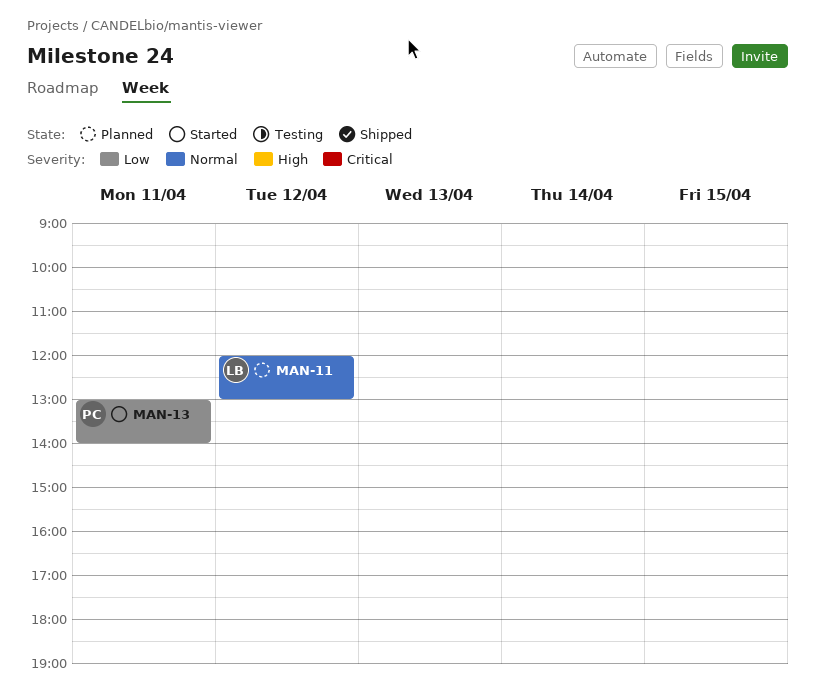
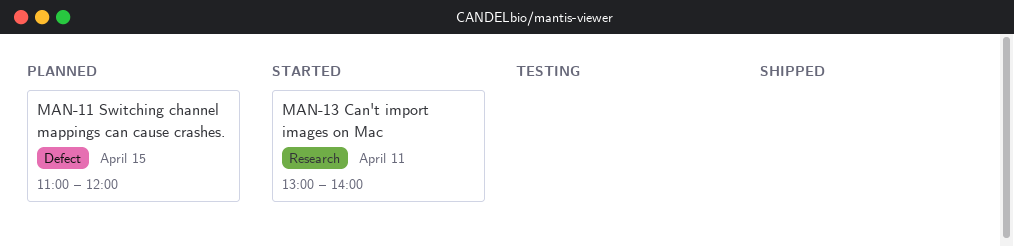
MAN-11, day: Apr 12 -> Apr 15
MAN-11, begins: 12:00 -> 11:00
MAN-11, ends: 13:00 -> 12:00

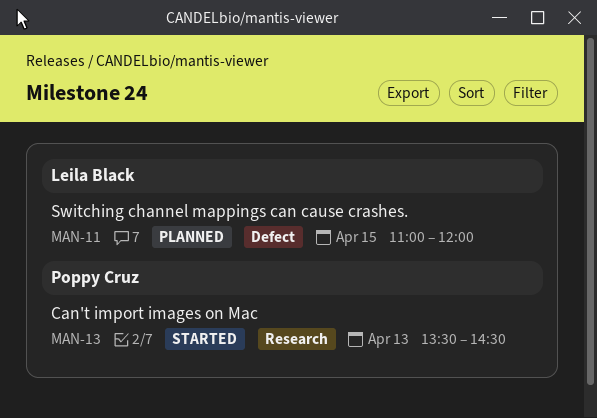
MAN-13, day: Apr 11 -> Apr 13
MAN-13, begins: 13:00 -> 13:30
MAN-13, ends: 14:00 -> 14:30

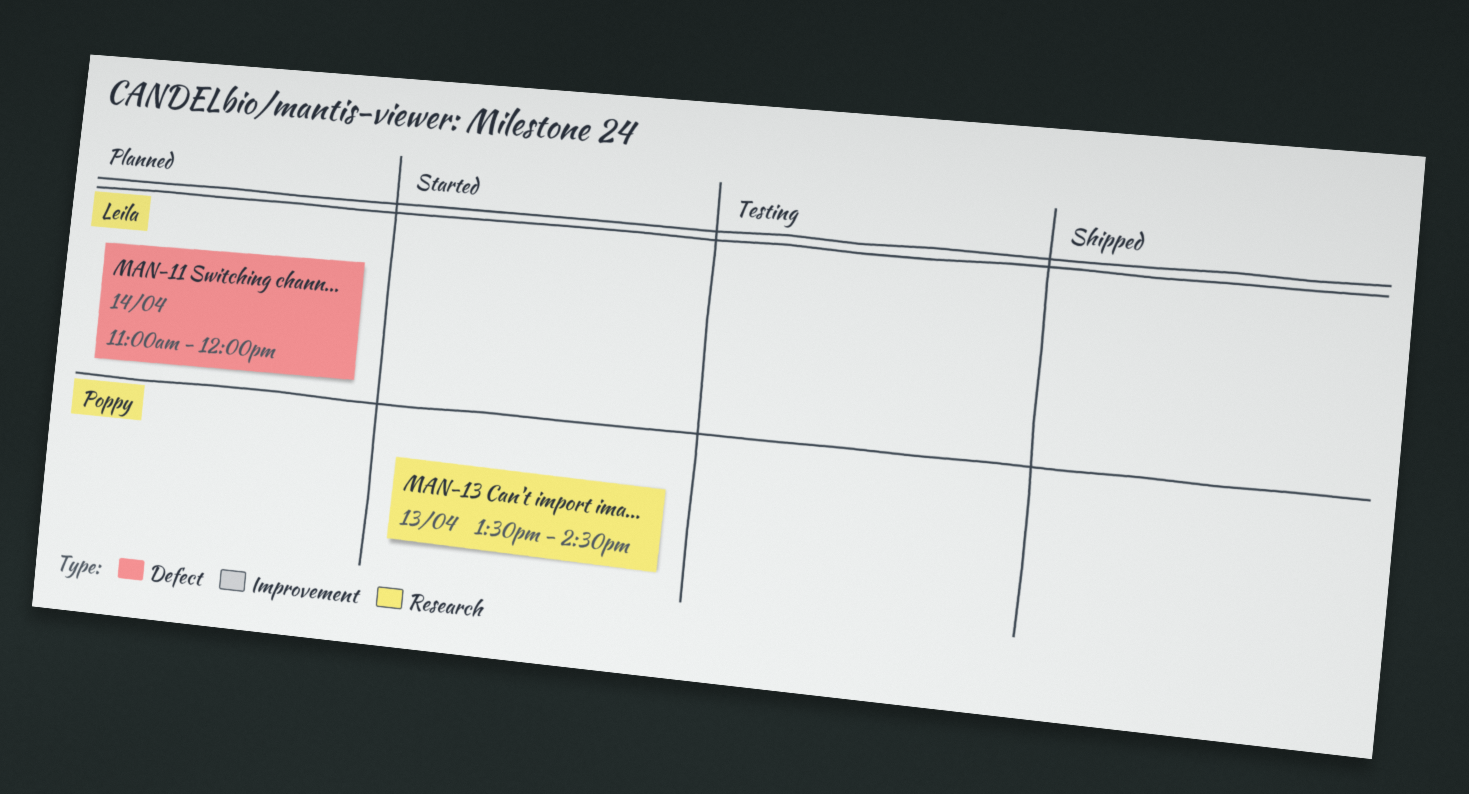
MAN-11, day: Apr 15 -> Apr 14

